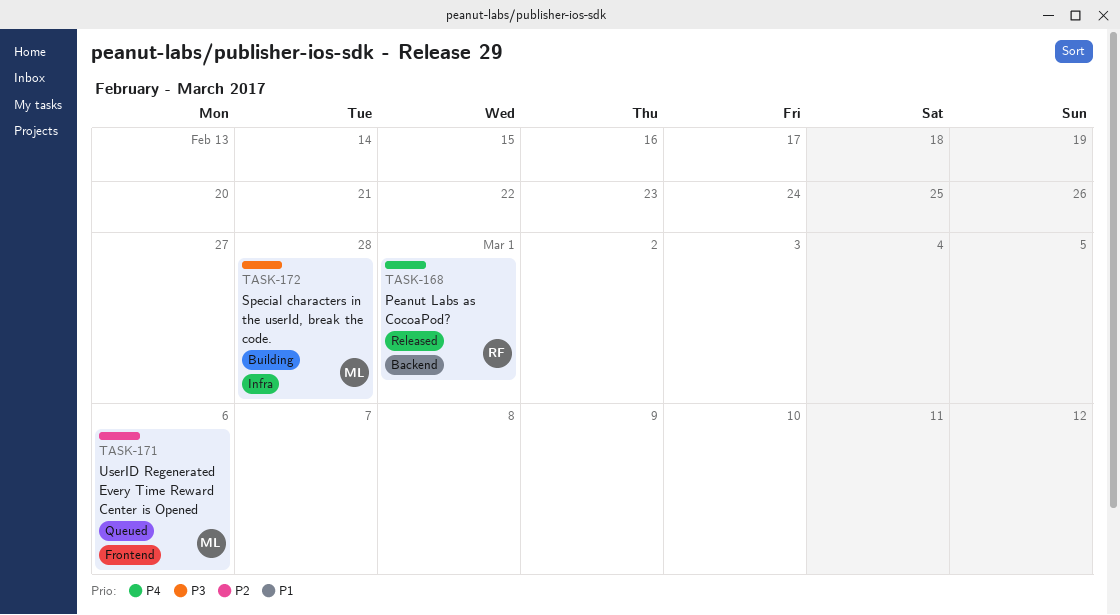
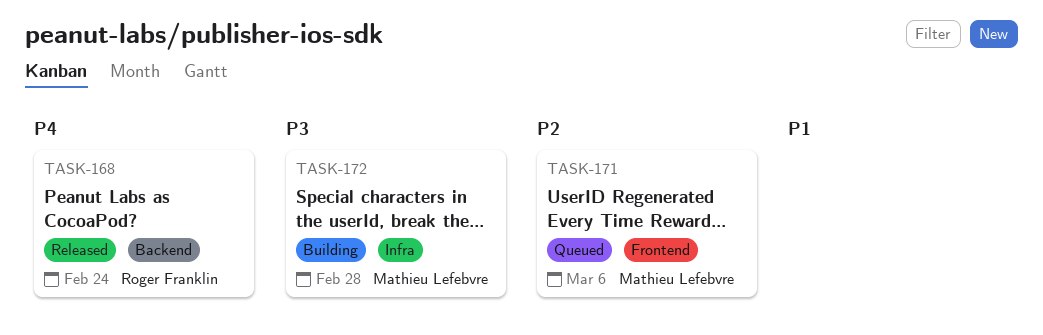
TASK-168, due: Mar 1 -> Feb 24

